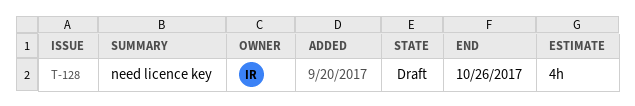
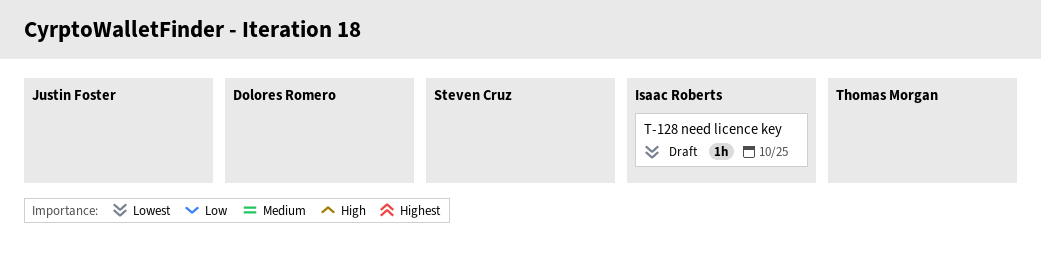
T-128, estimate: 4h -> 1h
T-128, due: Oct 26 -> Oct 25

